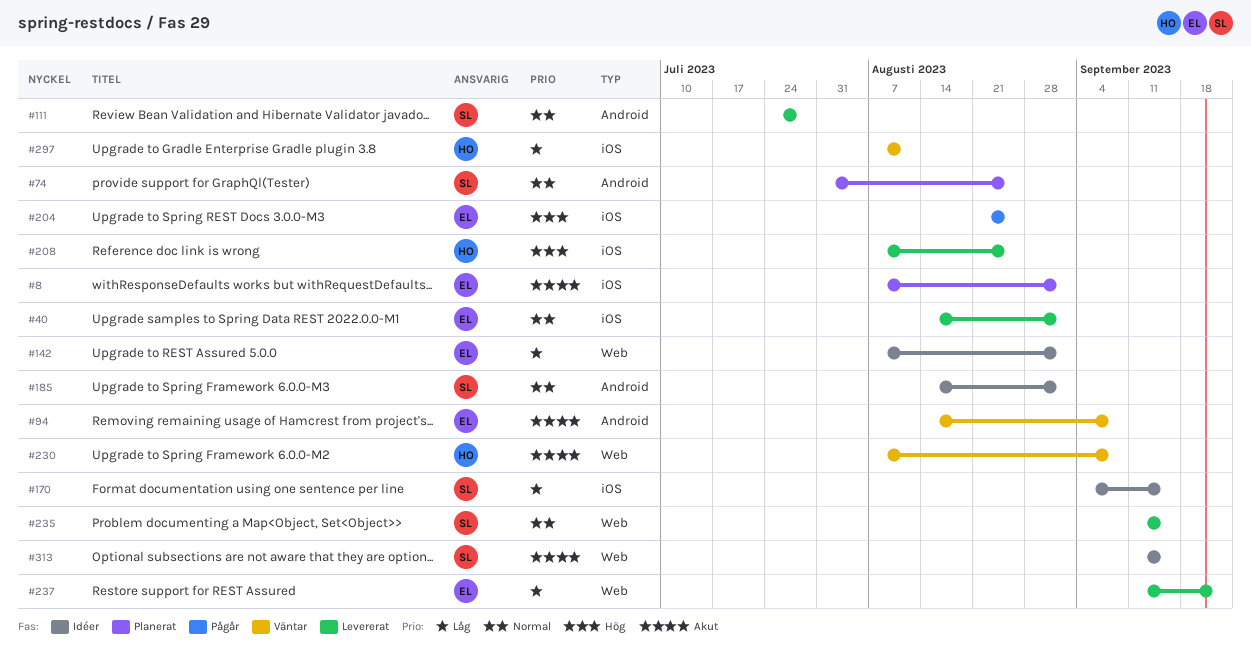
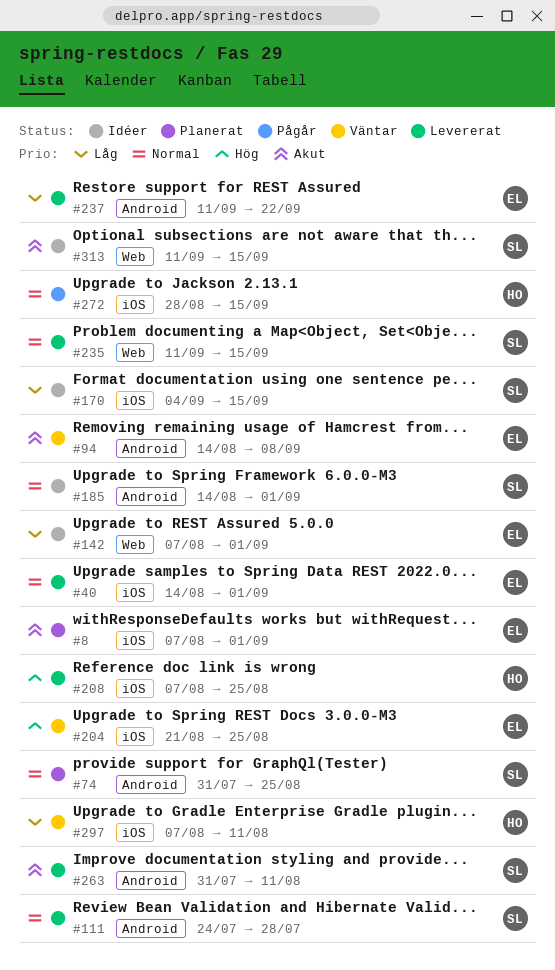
#204, status: Pågår -> Väntar
#230: present -> none
#237, label: Web -> Android
#263: none -> present
#272: none -> present

